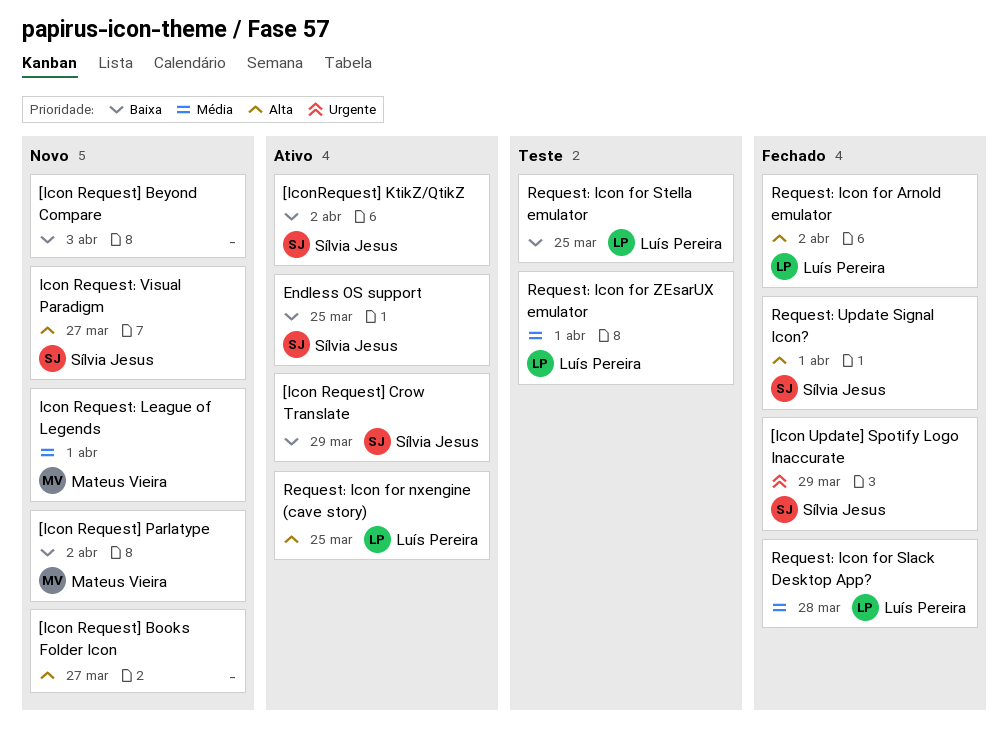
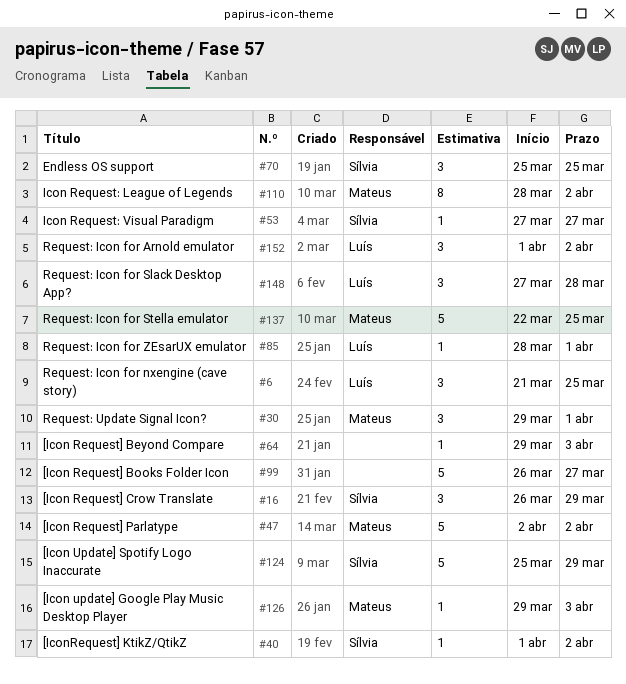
[Icon update] Google Play Music Desktop Player: none -> present
Icon Request: League of Legends, due: Apr 1 -> Apr 2
Request: Icon for Stella emulator, owner: Luís Pereira -> Mateus Vieira
Request: Update Signal Icon?, owner: Sílvia Jesus -> Mateus Vieira

